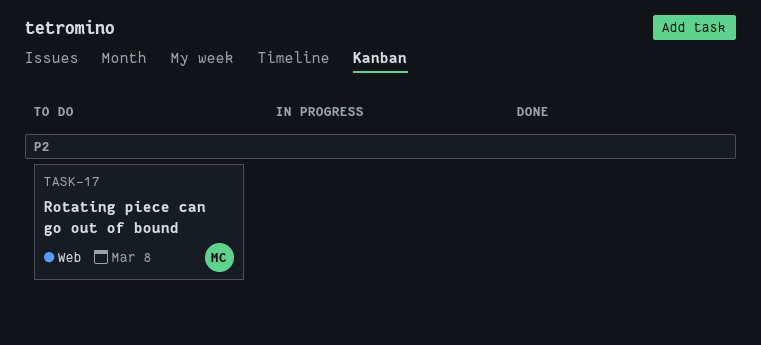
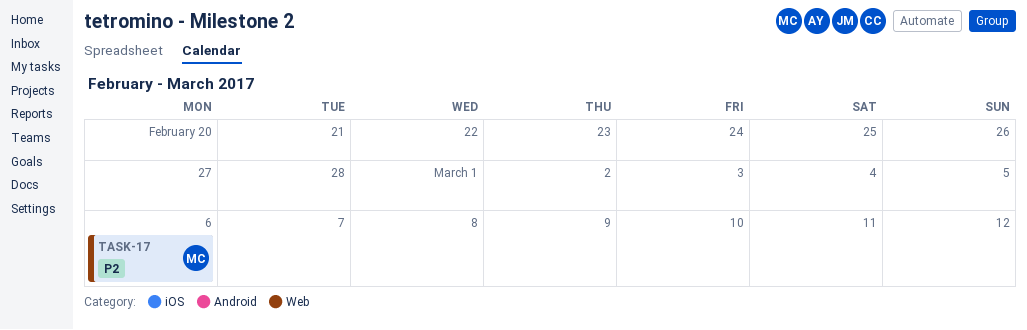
TASK-17, due: Mar 8 -> Mar 6

